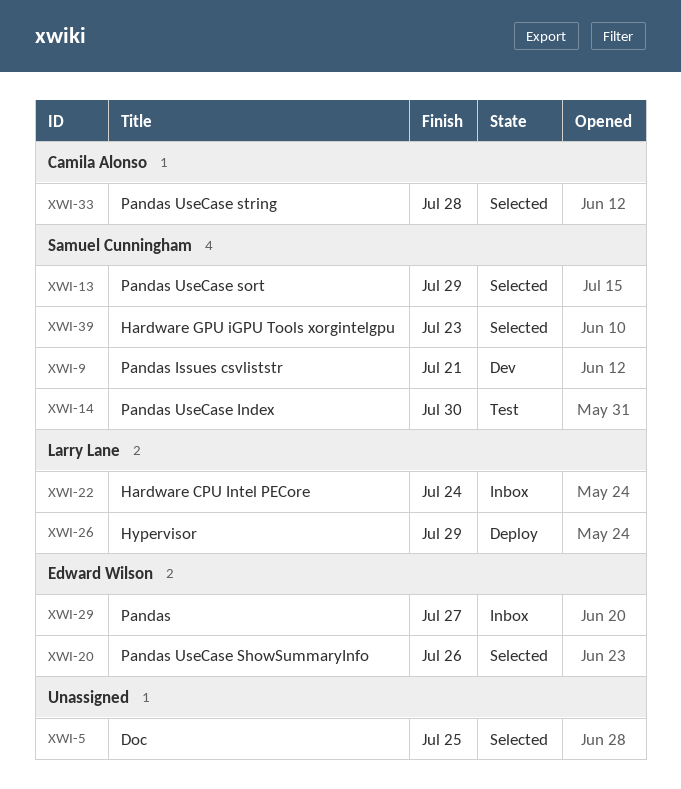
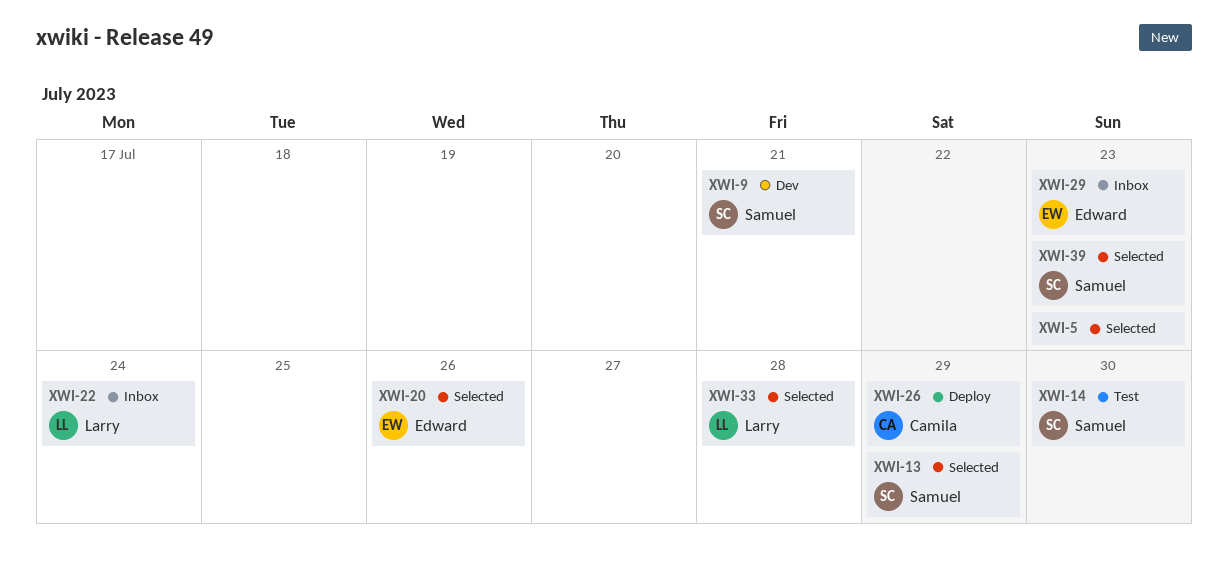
XWI-5, due: Jul 25 -> Jul 23
XWI-26, owner: Larry Lane -> Camila Alonso
XWI-29, due: Jul 27 -> Jul 23
XWI-33, owner: Camila Alonso -> Larry Lane

